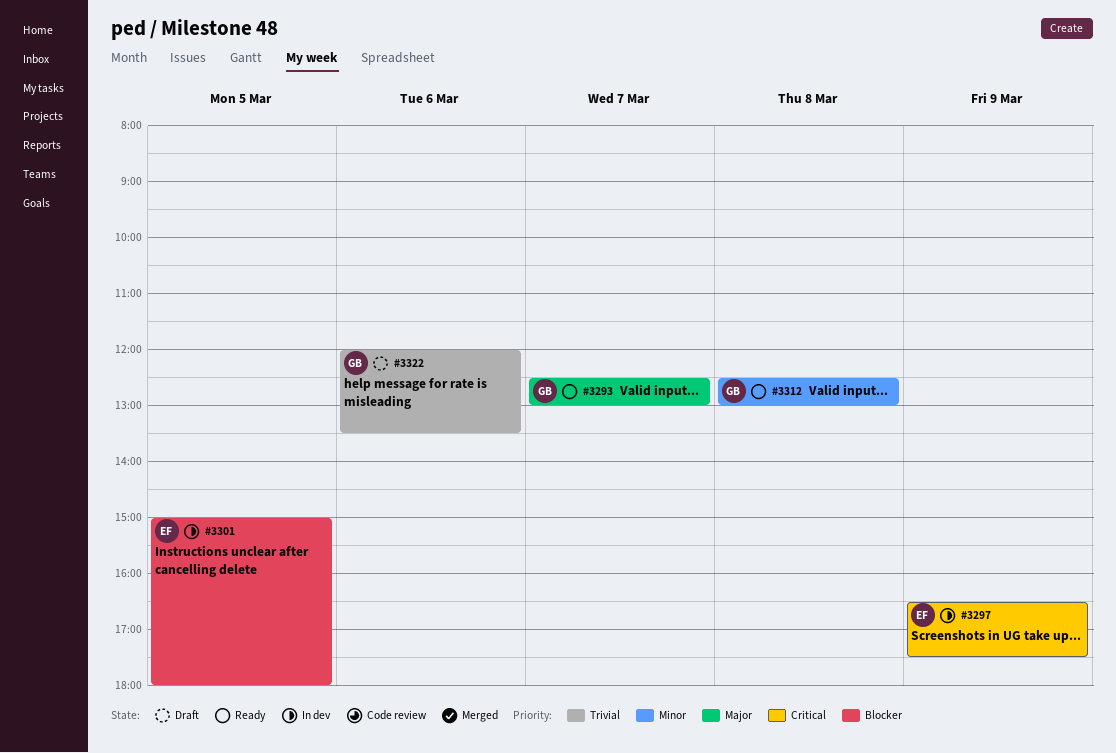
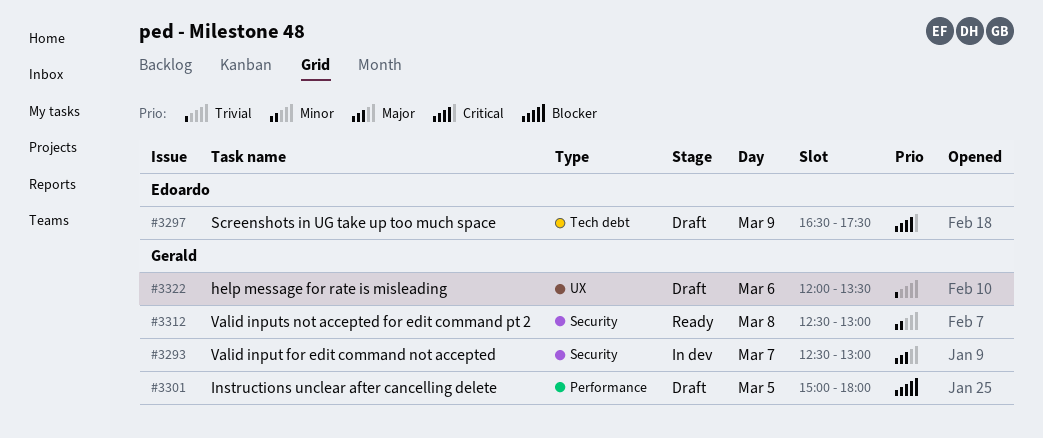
#3293, status: Ready -> In dev
#3297, status: In dev -> Draft
#3301, status: In dev -> Draft
#3301, owner: Edoardo -> Gerald

